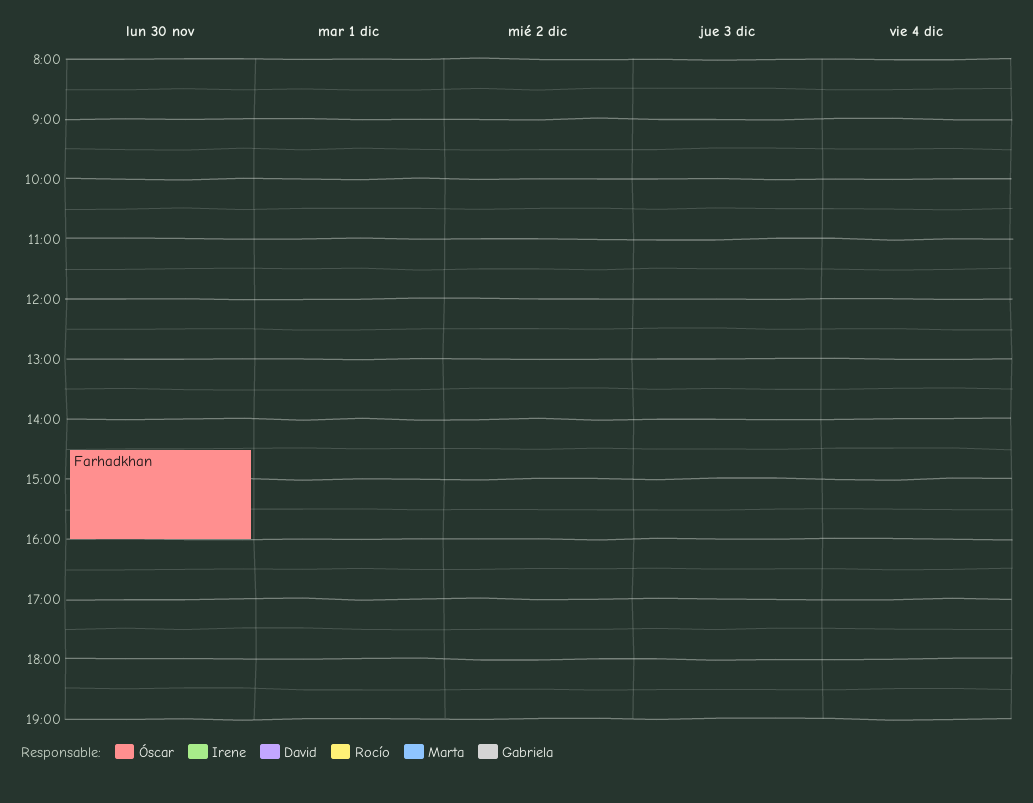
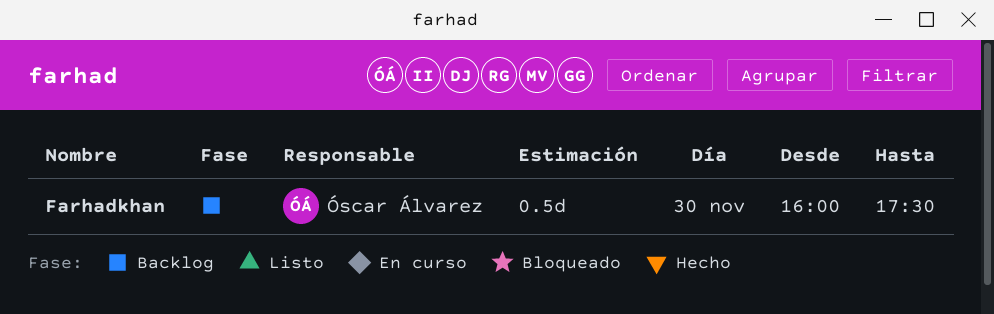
Farhadkhan, begins: 14:30 -> 16:00
Farhadkhan, ends: 16:00 -> 17:30

